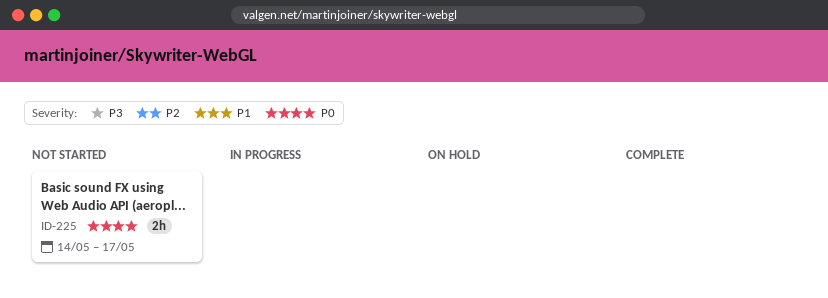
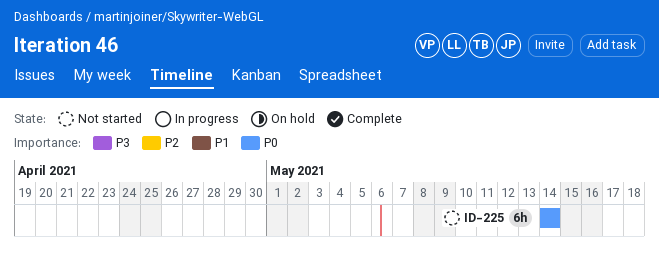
ID-225, estimate: 2h -> 6h
ID-225, due: May 17 -> May 14

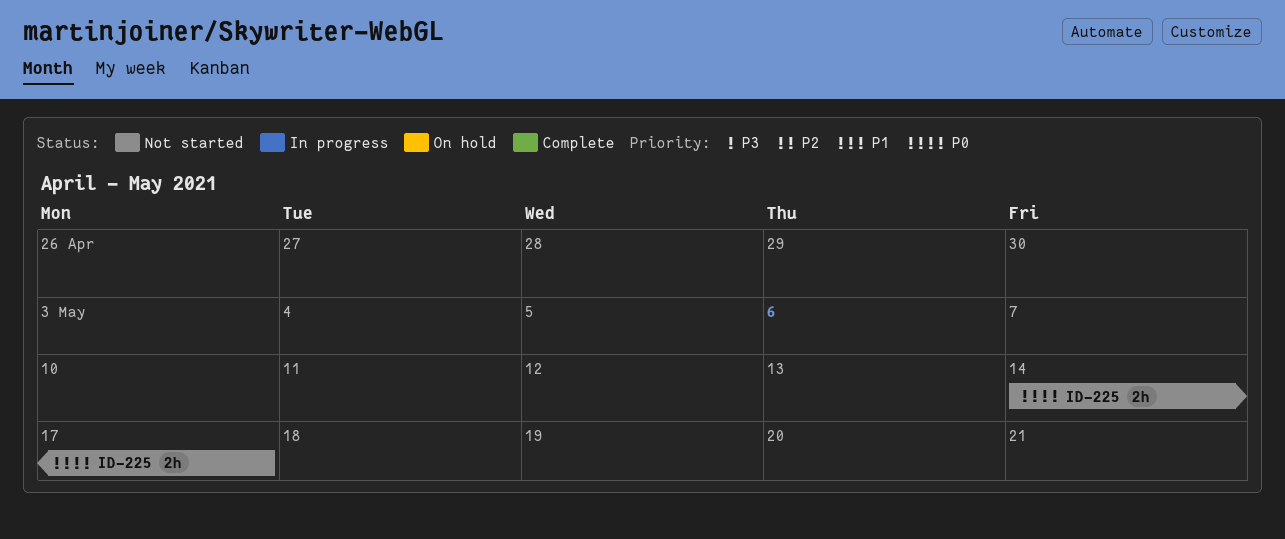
ID-225, estimate: 6h -> 2h
ID-225, due: May 14 -> May 17

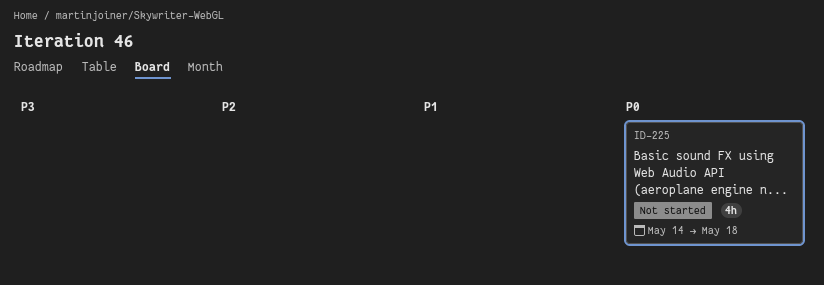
ID-225, estimate: 2h -> 4h
ID-225, due: May 17 -> May 18

